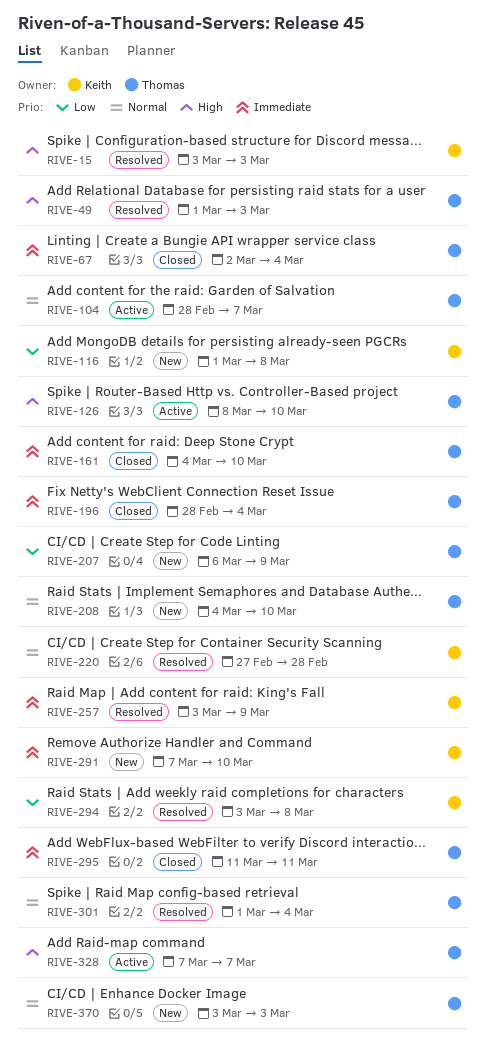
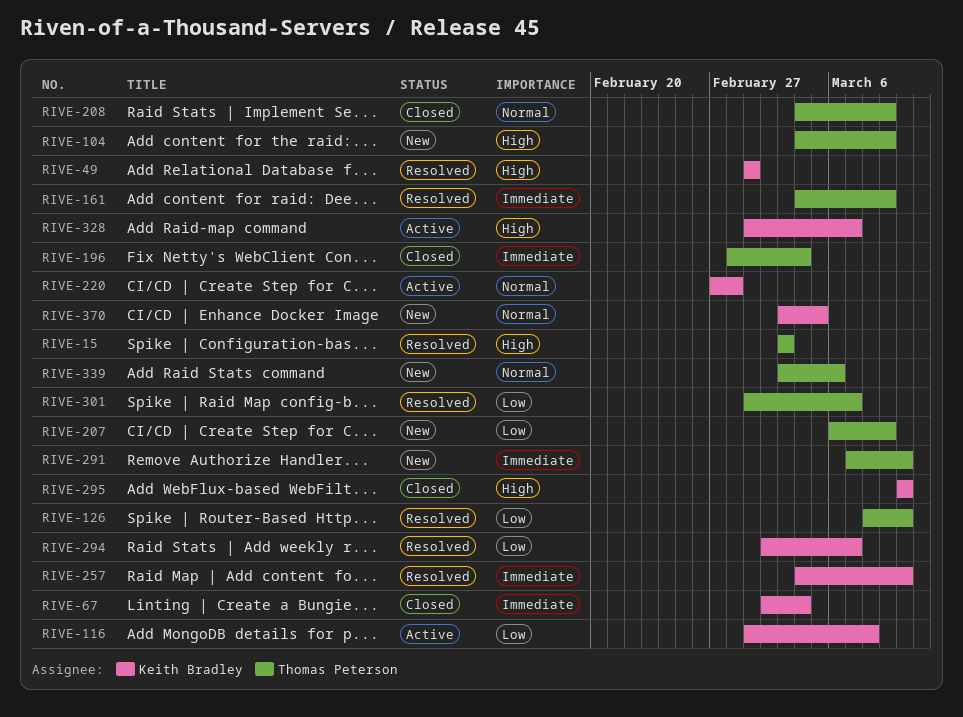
RIVE-15, owner: Keith Bradley -> Thomas Peterson
RIVE-49, owner: Thomas Peterson -> Keith Bradley
RIVE-49, due: Mar 3 -> Mar 1
RIVE-67, owner: Thomas Peterson -> Keith Bradley
RIVE-104, status: Active -> New
RIVE-104, priority: Normal -> High
RIVE-104, start: Feb 28 -> Mar 4
RIVE-104, due: Mar 7 -> Mar 9
RIVE-116, status: New -> Active
RIVE-126, status: Active -> Resolved
RIVE-126, priority: High -> Low
RIVE-161, status: Closed -> Resolved
RIVE-161, due: Mar 10 -> Mar 9
RIVE-208, status: New -> Closed
RIVE-208, due: Mar 10 -> Mar 9
RIVE-220, status: Resolved -> Active
RIVE-257, start: Mar 3 -> Mar 4
RIVE-257, due: Mar 9 -> Mar 10
RIVE-291, owner: Keith Bradley -> Thomas Peterson
RIVE-294, start: Mar 3 -> Mar 2
RIVE-294, due: Mar 8 -> Mar 7
RIVE-295, owner: Thomas Peterson -> Keith Bradley
RIVE-295, priority: Immediate -> High
RIVE-295, start: Mar 11 -> Mar 10
RIVE-295, due: Mar 11 -> Mar 10
RIVE-301, priority: Normal -> Low
RIVE-301, due: Mar 4 -> Mar 7
RIVE-328, owner: Thomas Peterson -> Keith Bradley
RIVE-328, start: Mar 7 -> Mar 1
RIVE-339: none -> present
RIVE-370, owner: Thomas Peterson -> Keith Bradley
RIVE-370, due: Mar 3 -> Mar 5

